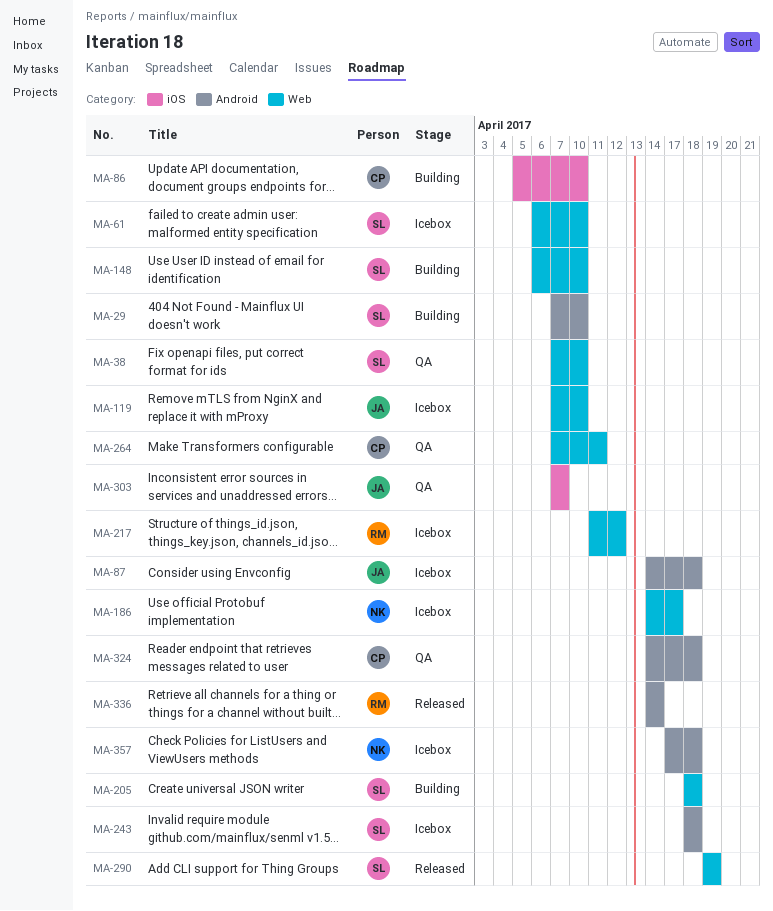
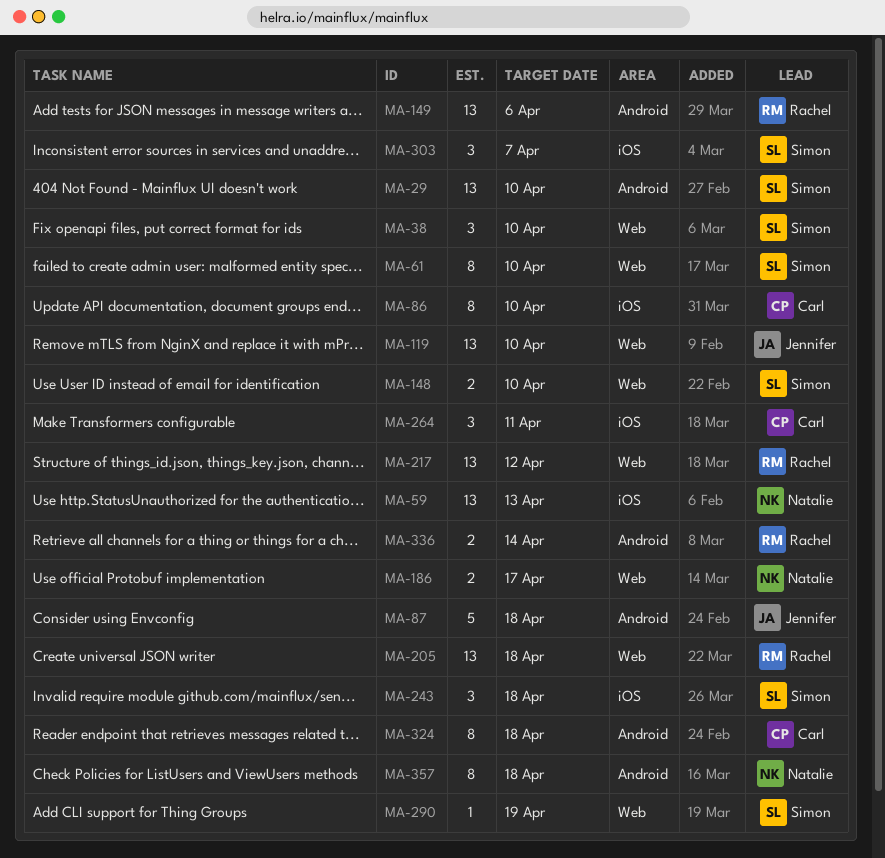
MA-59: none -> present
MA-149: none -> present
MA-205, owner: Simon -> Rachel
MA-243, label: Android -> iOS
MA-264, label: Web -> iOS
MA-303, owner: Jennifer -> Simon

